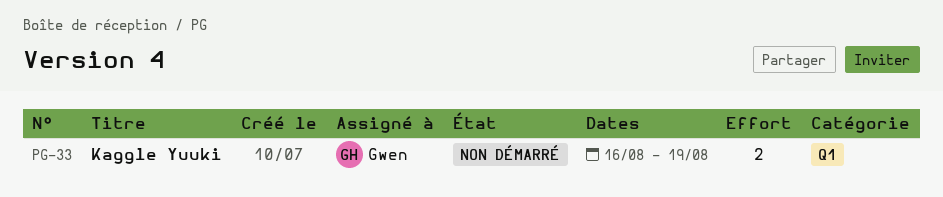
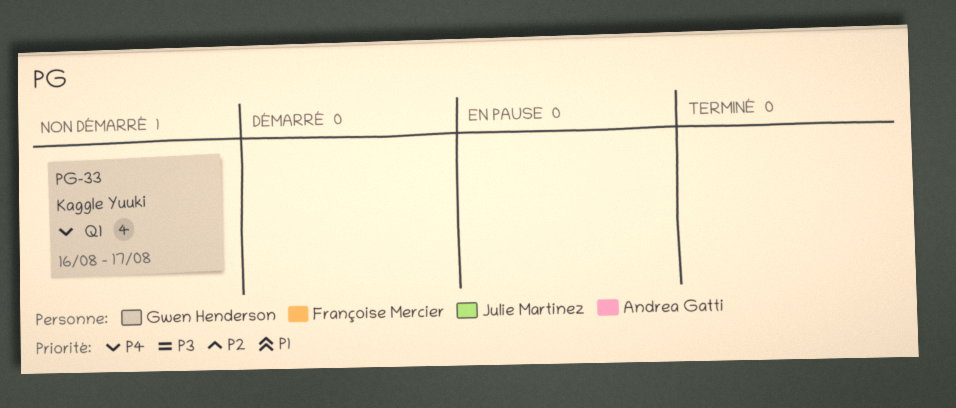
PG-33, estimate: 2 -> 4
PG-33, due: Aug 19 -> Aug 17

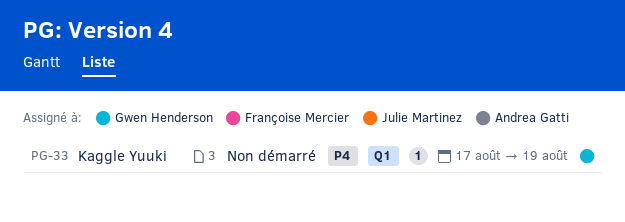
PG-33, estimate: 4 -> 1
PG-33, start: Aug 16 -> Aug 17
PG-33, due: Aug 17 -> Aug 19

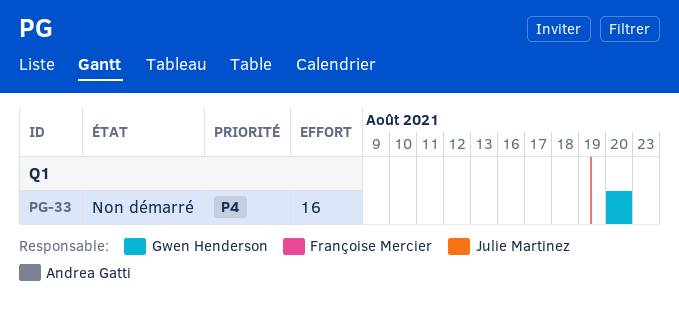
PG-33, estimate: 1 -> 16
PG-33, start: Aug 17 -> Aug 20
PG-33, due: Aug 19 -> Aug 20

